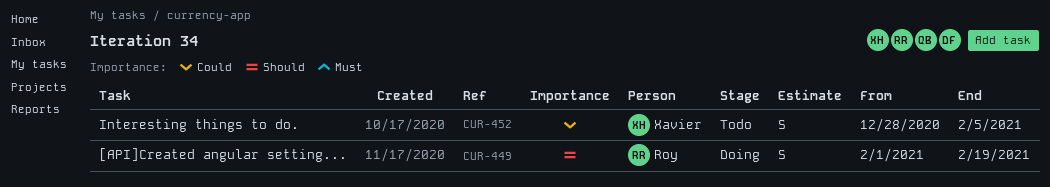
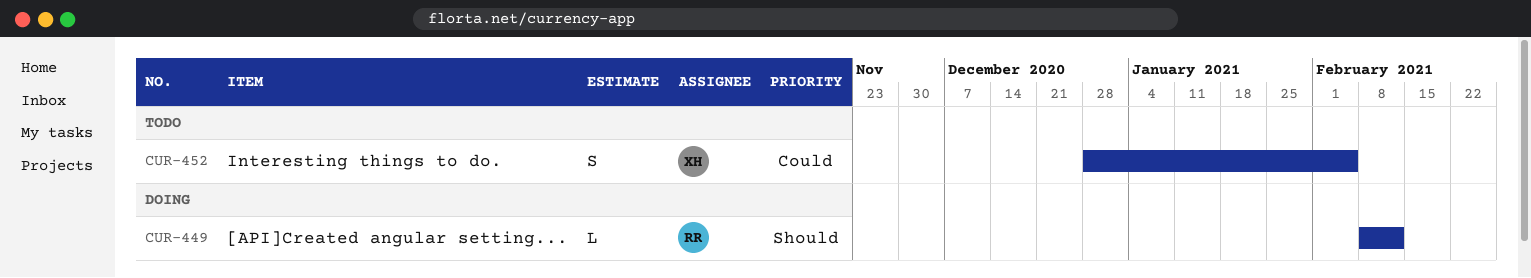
CUR-449, estimate: S -> L
CUR-449, start: Feb 1 -> Feb 8
CUR-449, due: Feb 19 -> Feb 12

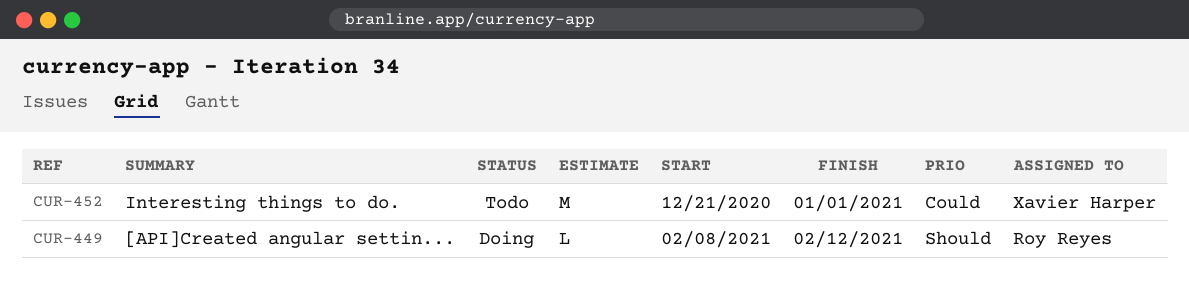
CUR-452, estimate: S -> M
CUR-452, start: Dec 28 -> Dec 21
CUR-452, due: Feb 5 -> Jan 1

